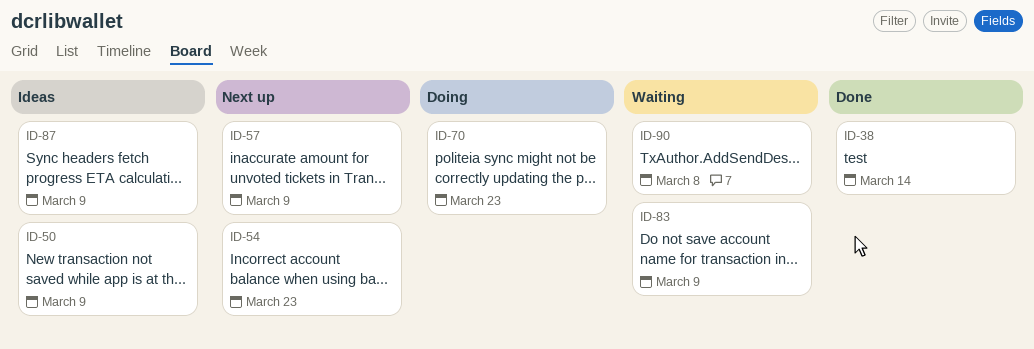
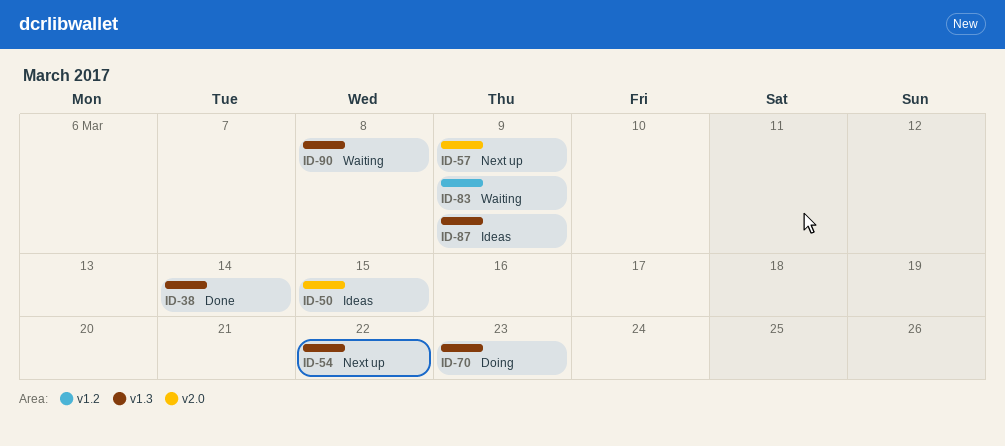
ID-50, due: Mar 9 -> Mar 15
ID-54, due: Mar 23 -> Mar 22

